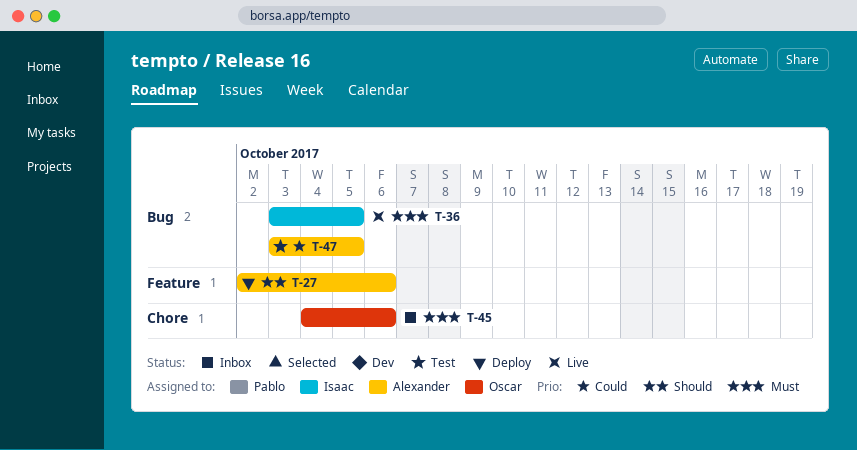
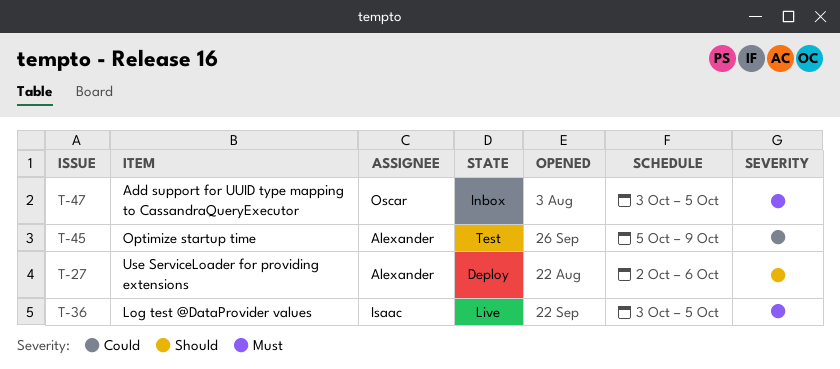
T-45, status: Inbox -> Test
T-45, owner: Oscar -> Alexander
T-45, priority: Must -> Could
T-45, start: Oct 4 -> Oct 5
T-45, due: Oct 6 -> Oct 9
T-47, status: Test -> Inbox
T-47, owner: Alexander -> Oscar
T-47, priority: Could -> Must

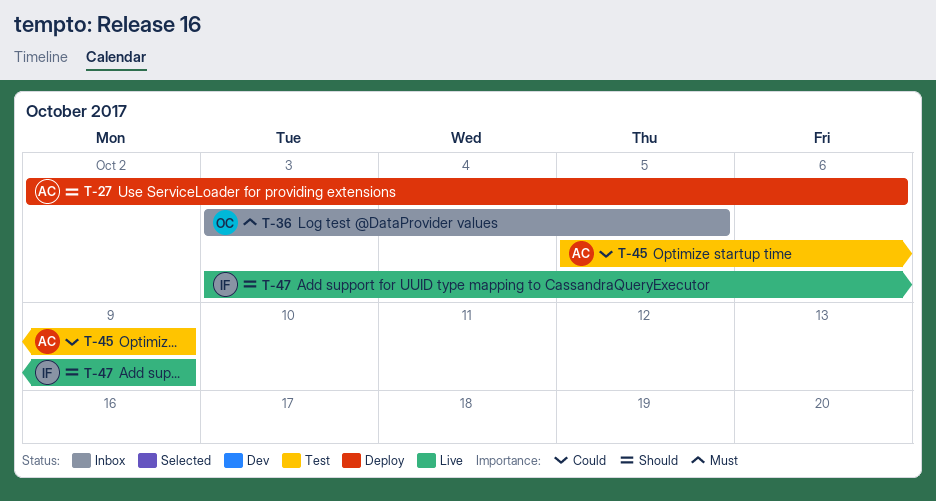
T-36, status: Live -> Inbox
T-36, owner: Isaac -> Oscar
T-47, status: Inbox -> Live
T-47, owner: Oscar -> Isaac
T-47, priority: Must -> Should
T-47, due: Oct 5 -> Oct 9

